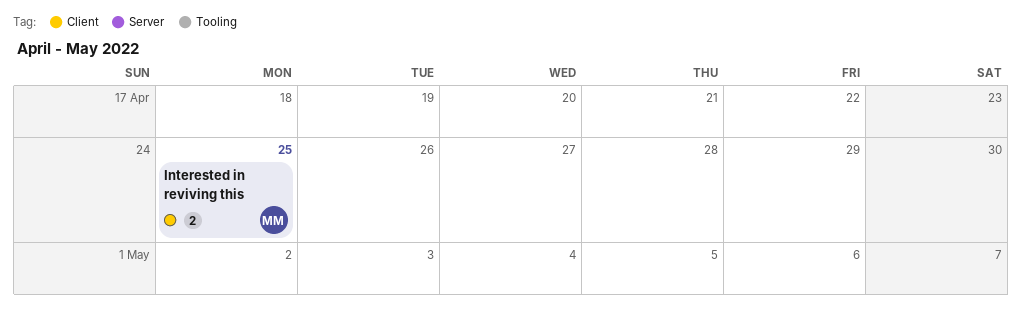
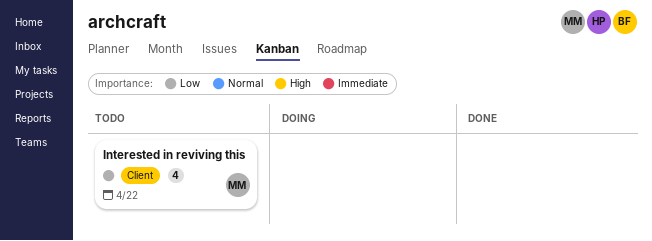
Interested in reviving this, estimate: 2 -> 4
Interested in reviving this, due: Apr 25 -> Apr 22

